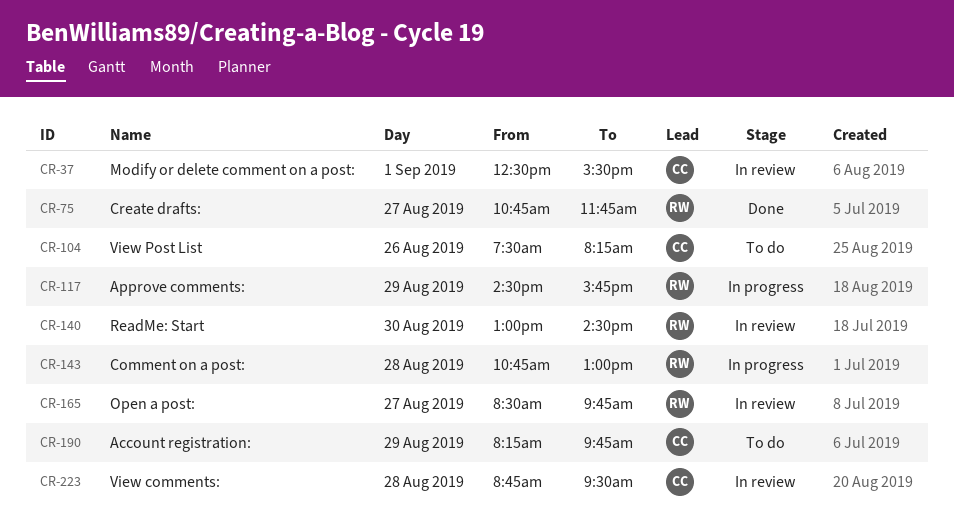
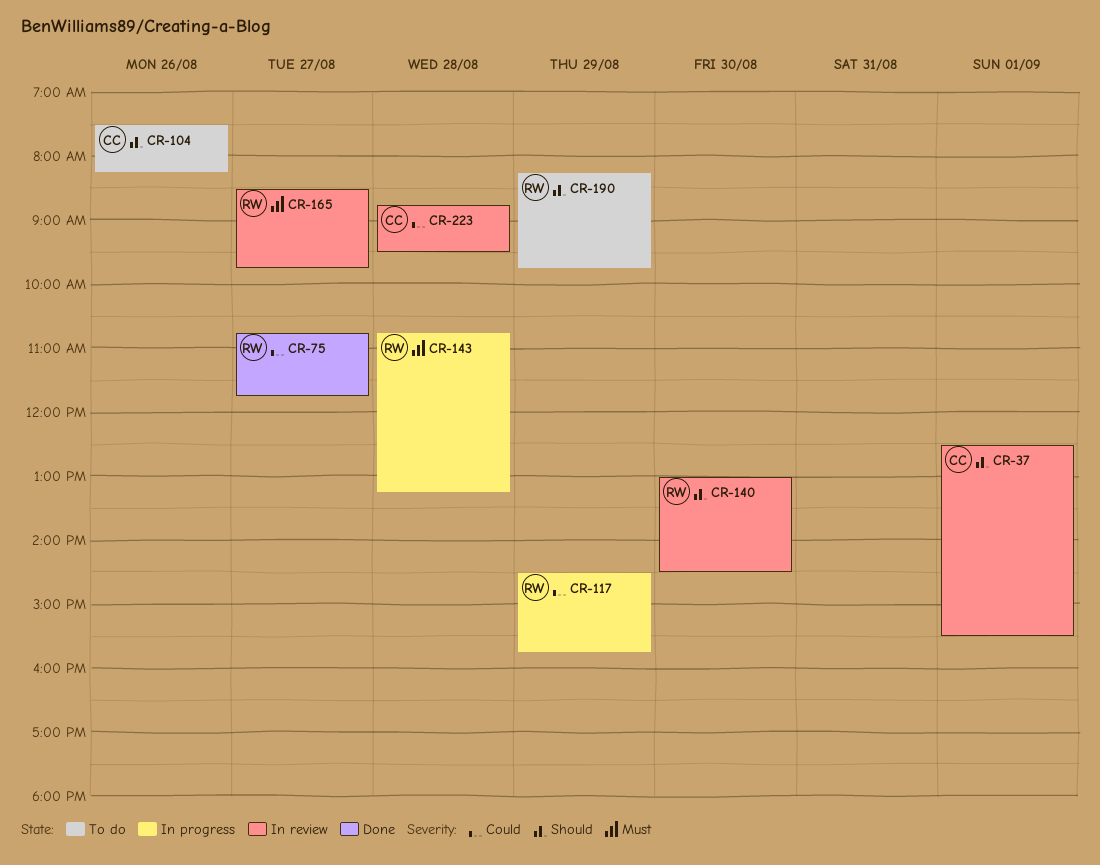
CR-143, ends: 13:00 -> 13:15
CR-190, owner: CC -> RW

